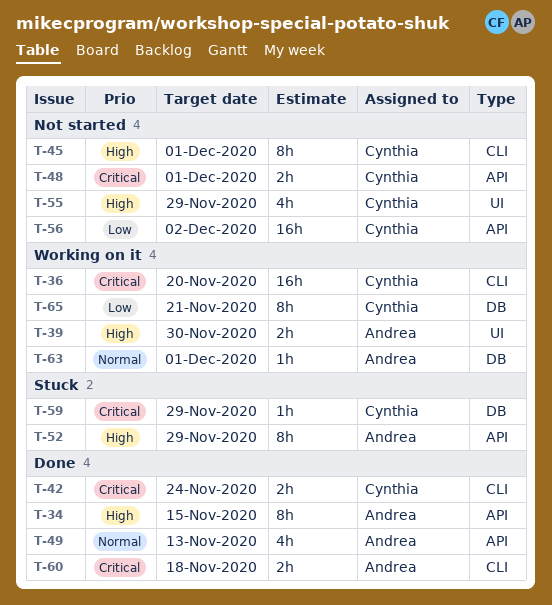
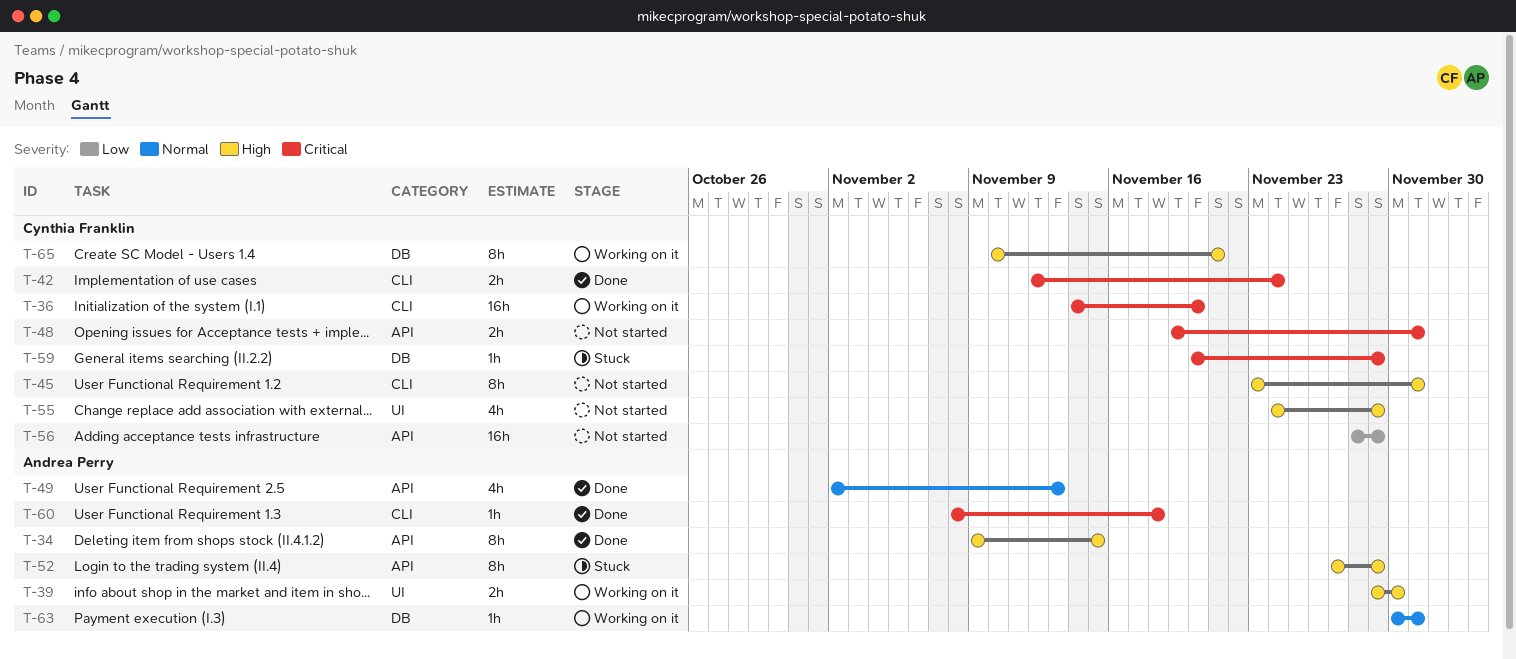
T-56, due: Dec 2 -> Nov 29
T-60, estimate: 2h -> 1h
T-65, priority: Low -> High

